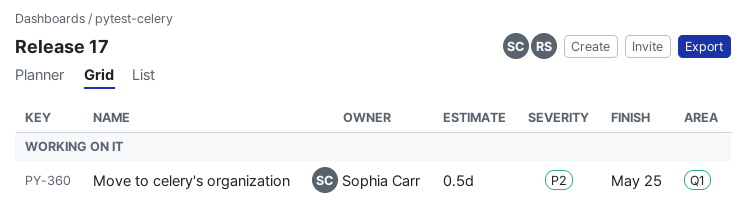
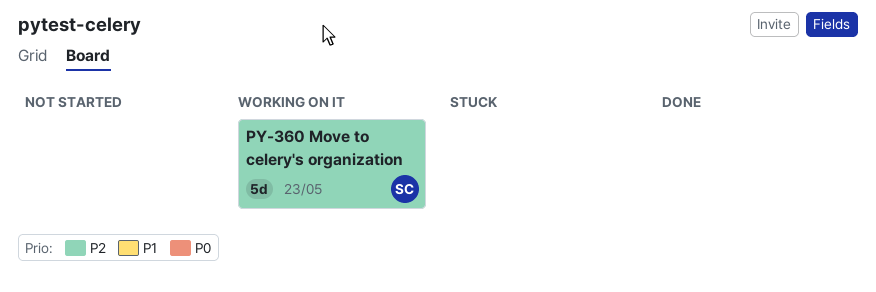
PY-360, estimate: 0.5d -> 5d
PY-360, due: May 25 -> May 23

